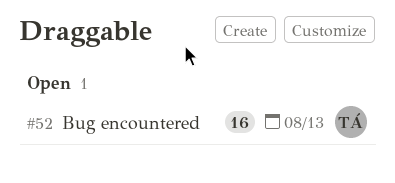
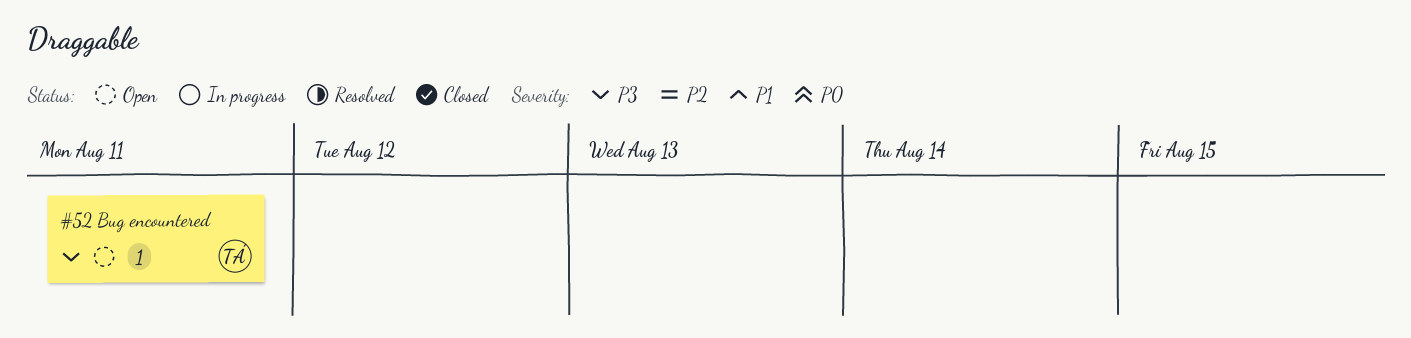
#52, estimate: 16 -> 1
#52, due: Aug 13 -> Aug 11

